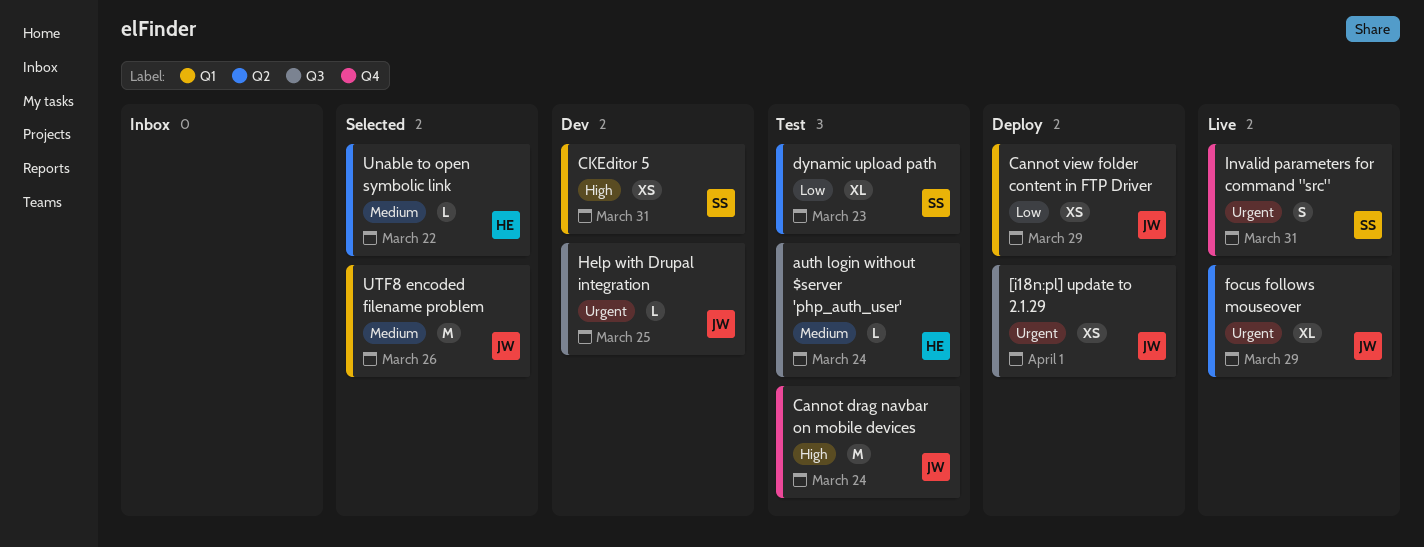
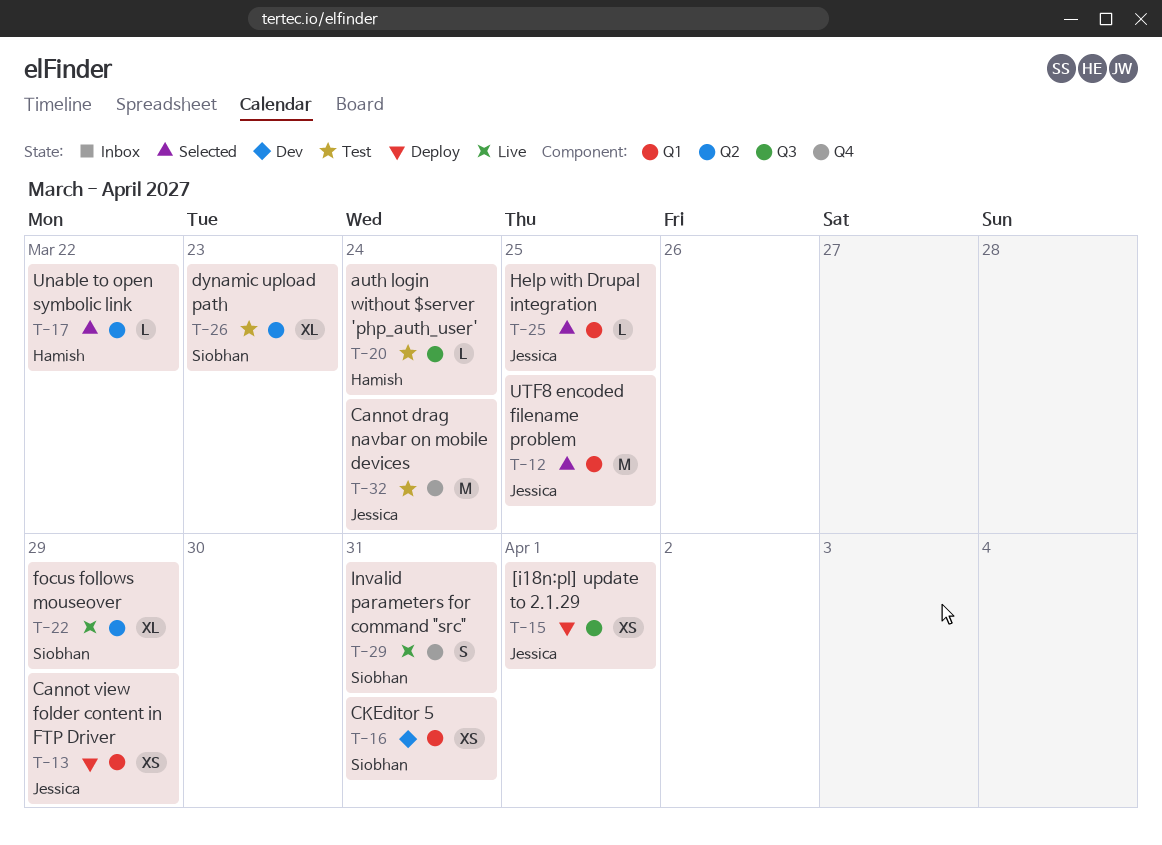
focus follows mouseover, owner: Jessica -> Siobhan
Help with Drupal integration, status: Dev -> Selected
Help with Drupal integration, label: Q3 -> Q1
UTF8 encoded filename problem, due: Mar 26 -> Mar 25

